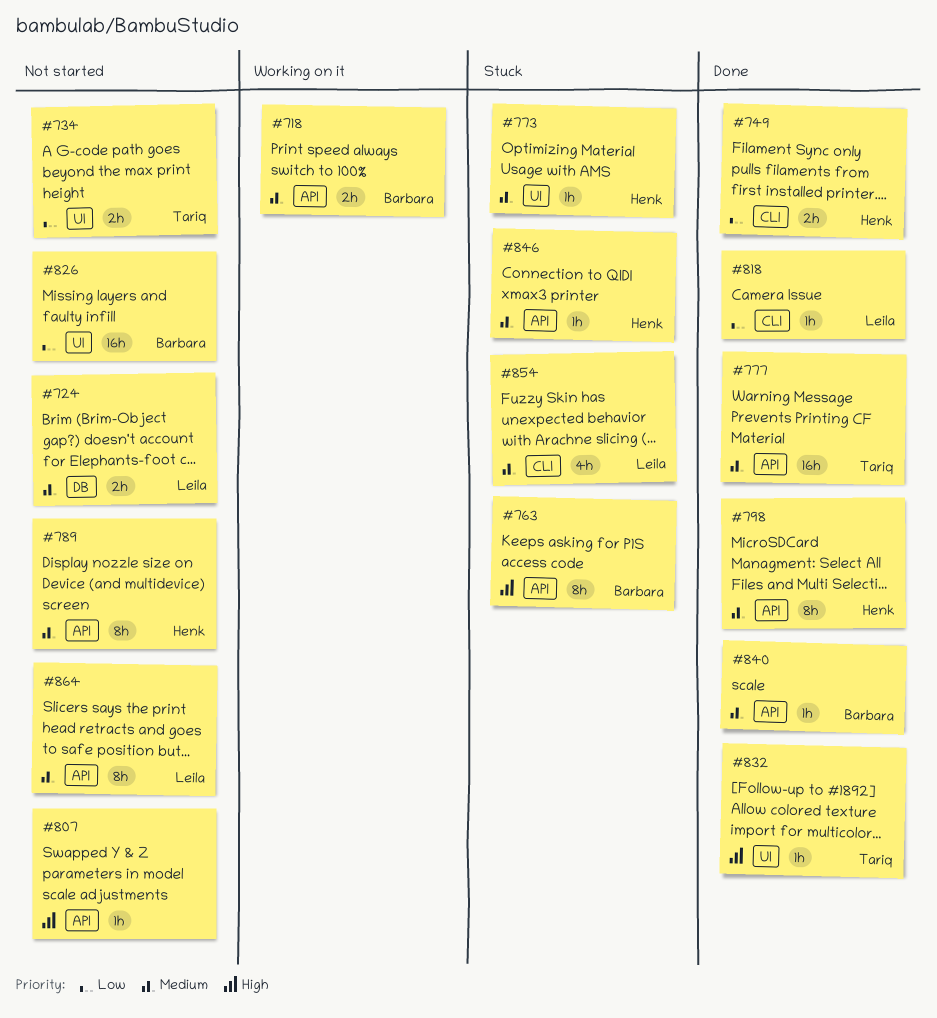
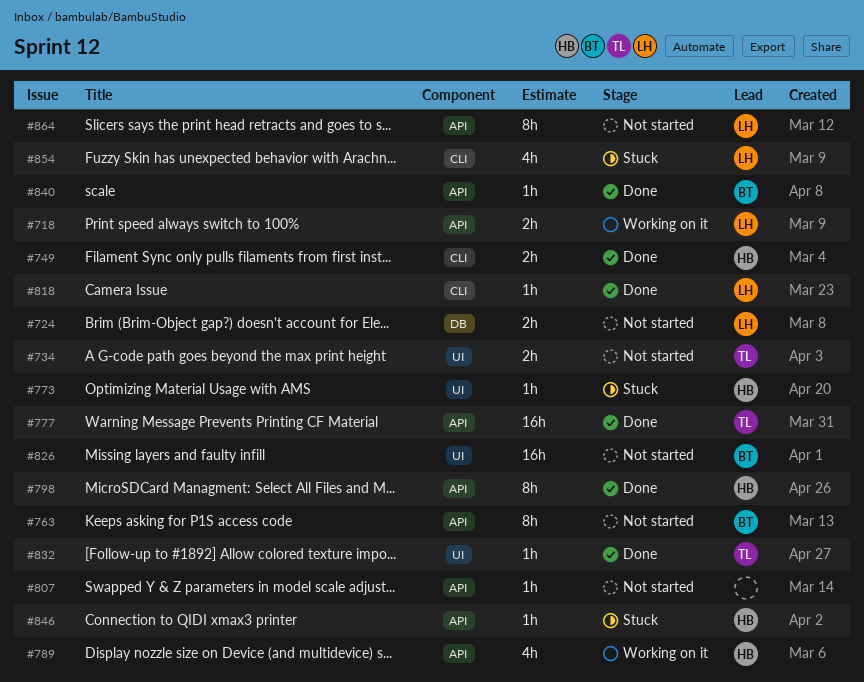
#718, owner: Barbara -> Leila
#763, status: Stuck -> Not started
#789, status: Not started -> Working on it
#789, estimate: 8h -> 4h

